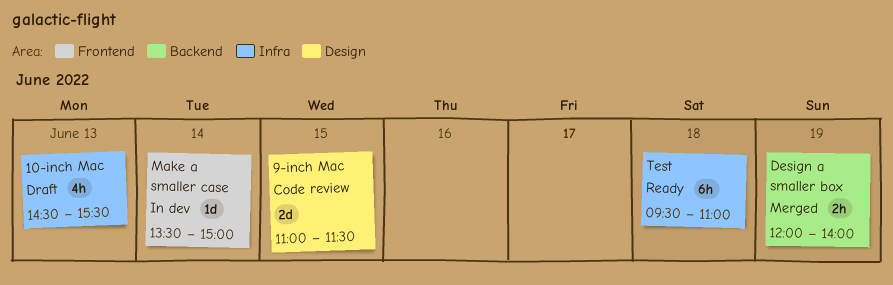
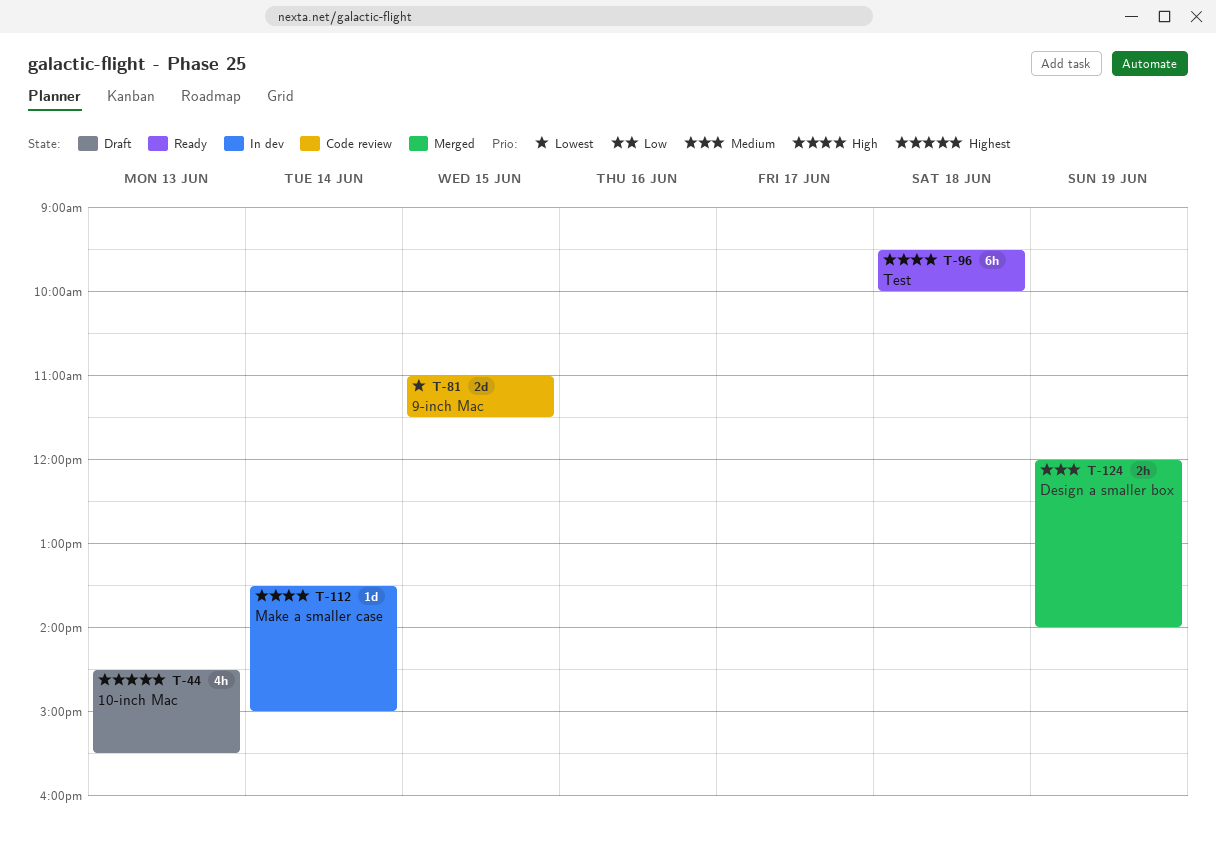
Test, ends: 11:00 -> 10:00

